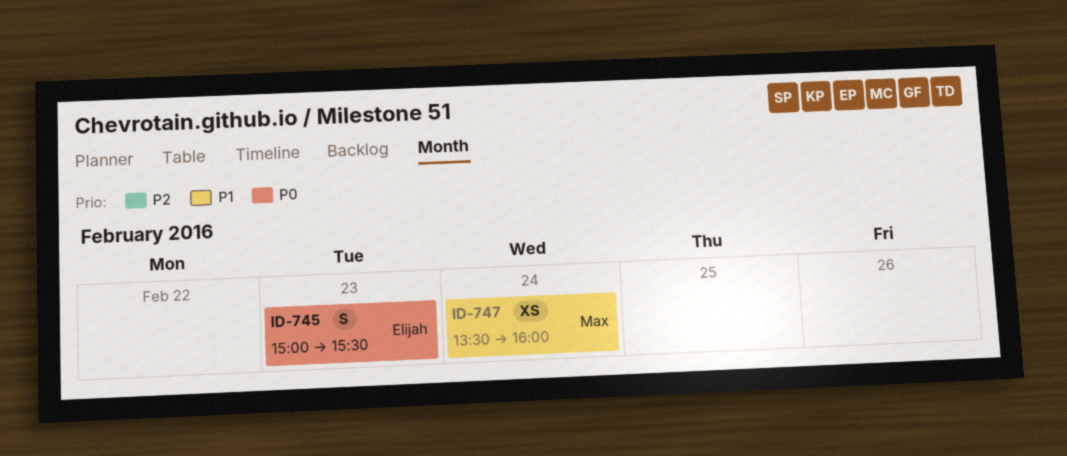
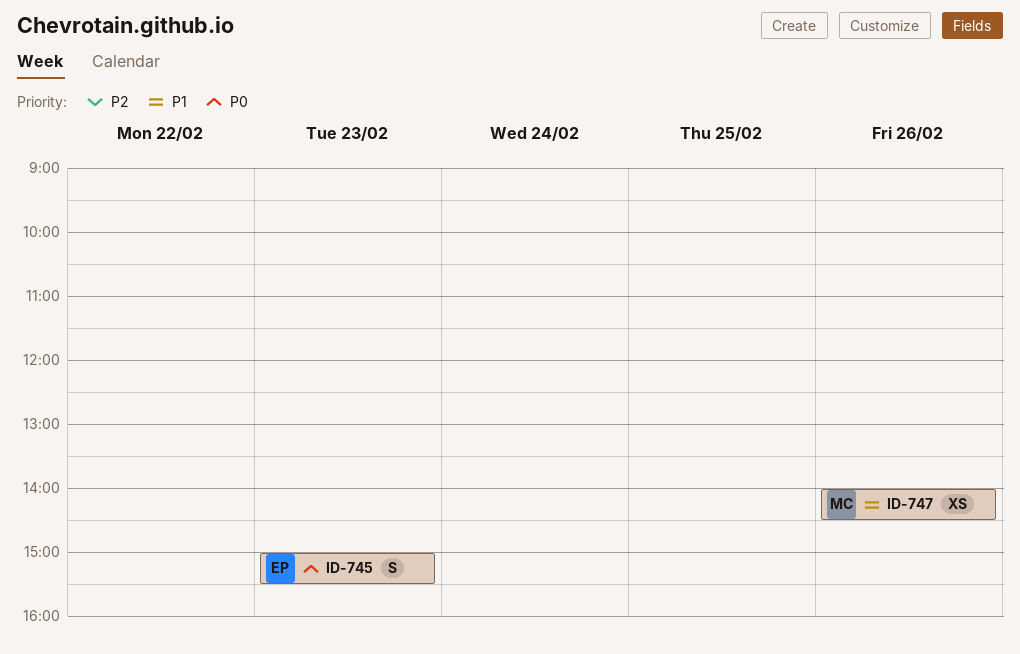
ID-747, day: Feb 24 -> Feb 26
ID-747, begins: 13:30 -> 14:00
ID-747, ends: 16:00 -> 14:30

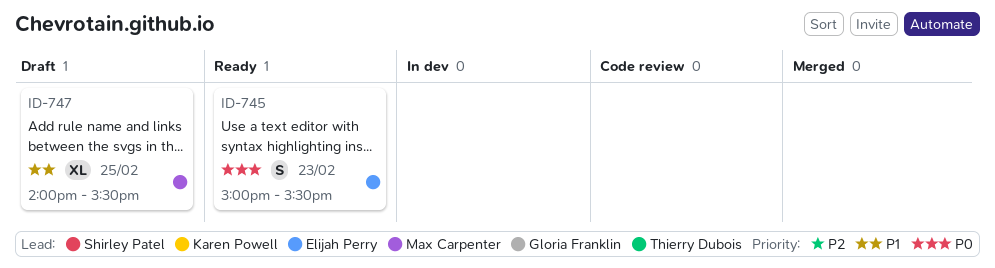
ID-747, estimate: XS -> XL
ID-747, day: Feb 26 -> Feb 25
ID-747, ends: 14:30 -> 15:30

